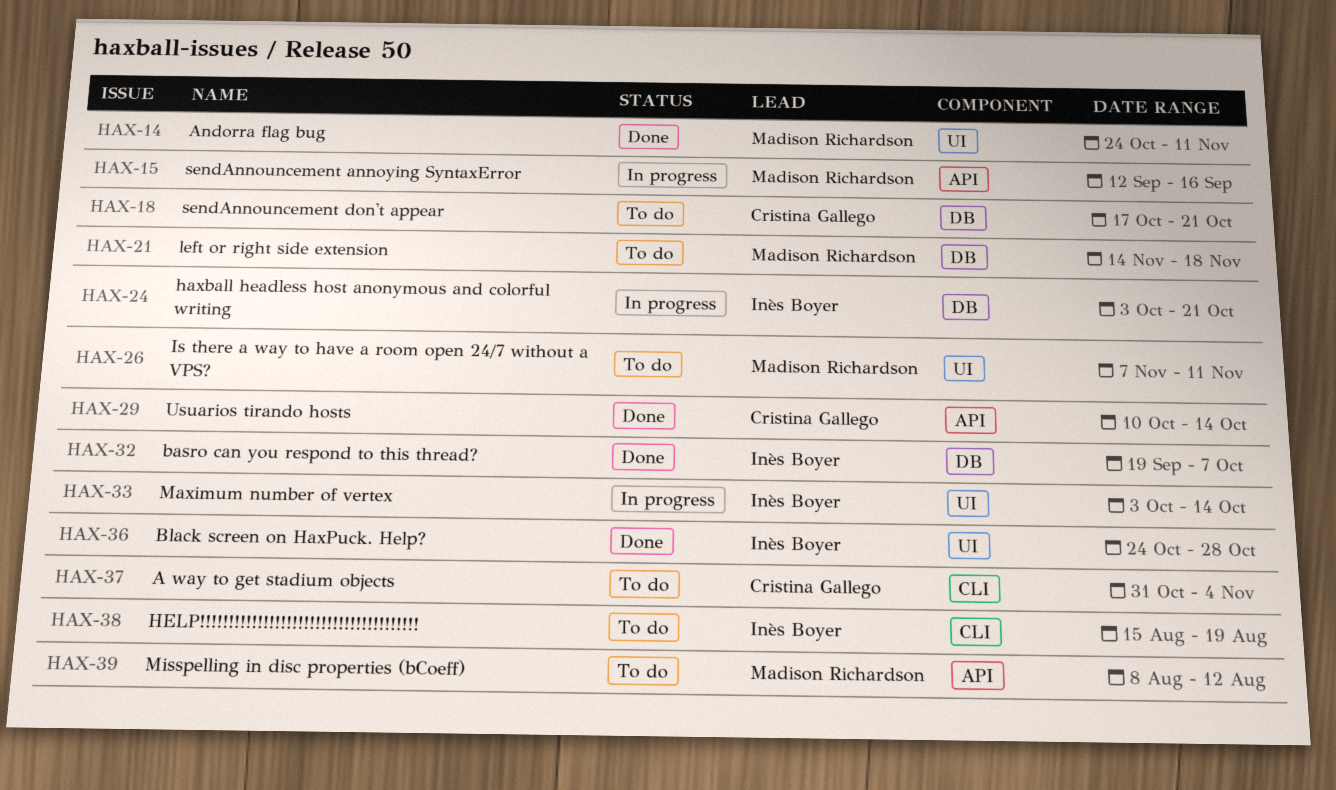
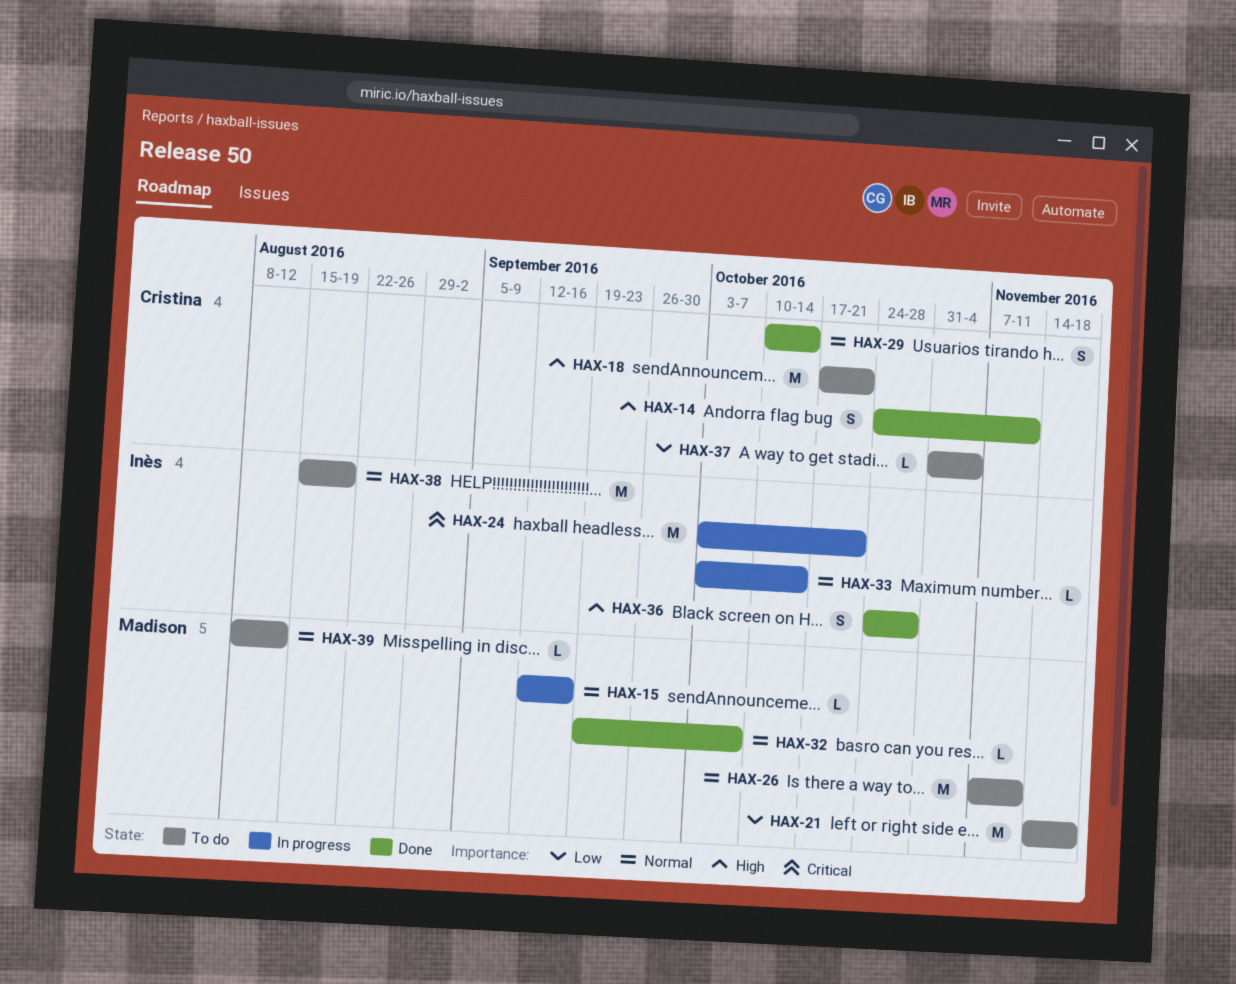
HAX-14, owner: Madison Richardson -> Cristina Gallego
HAX-32, owner: Inès Boyer -> Madison Richardson

